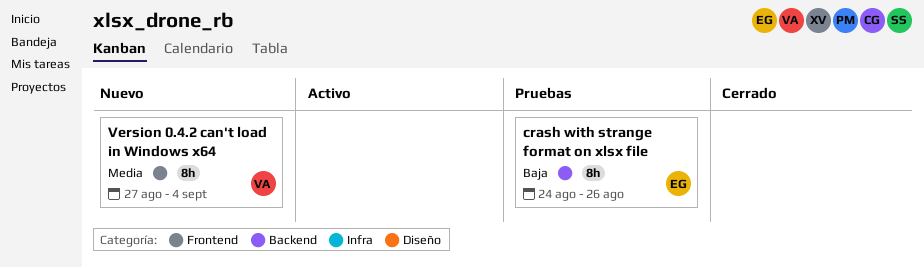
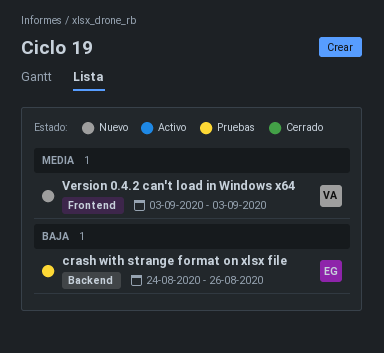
Version 0.4.2 can't load in Windows x64, start: Aug 27 -> Sep 3
Version 0.4.2 can't load in Windows x64, due: Sep 4 -> Sep 3

